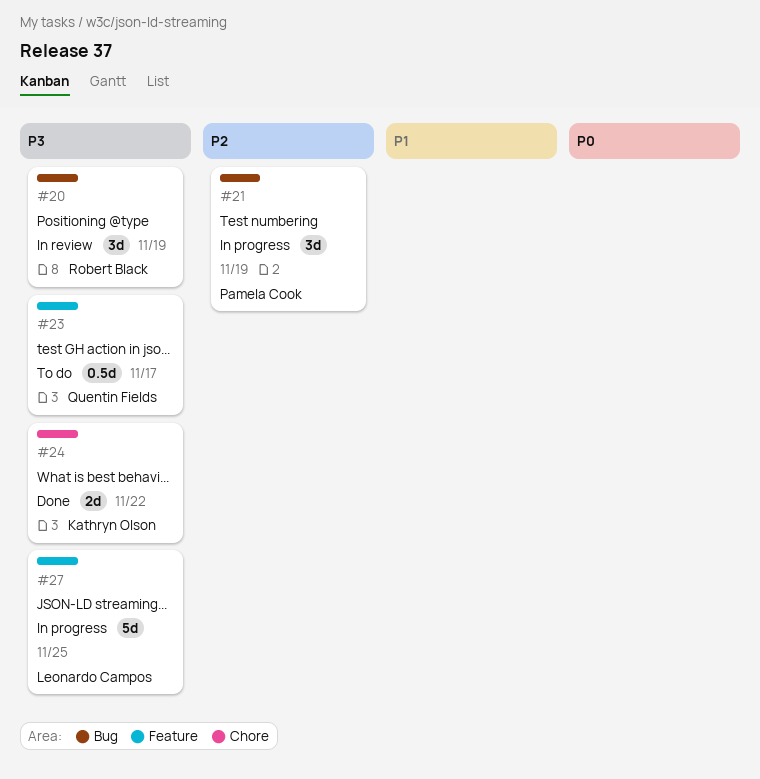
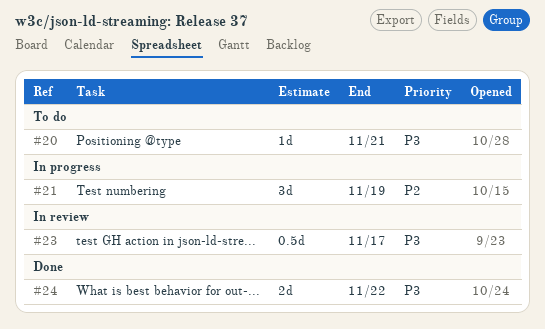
#20, status: In review -> To do
#20, estimate: 3d -> 1d
#20, due: Nov 19 -> Nov 21
#23, status: To do -> In review
#27: present -> none

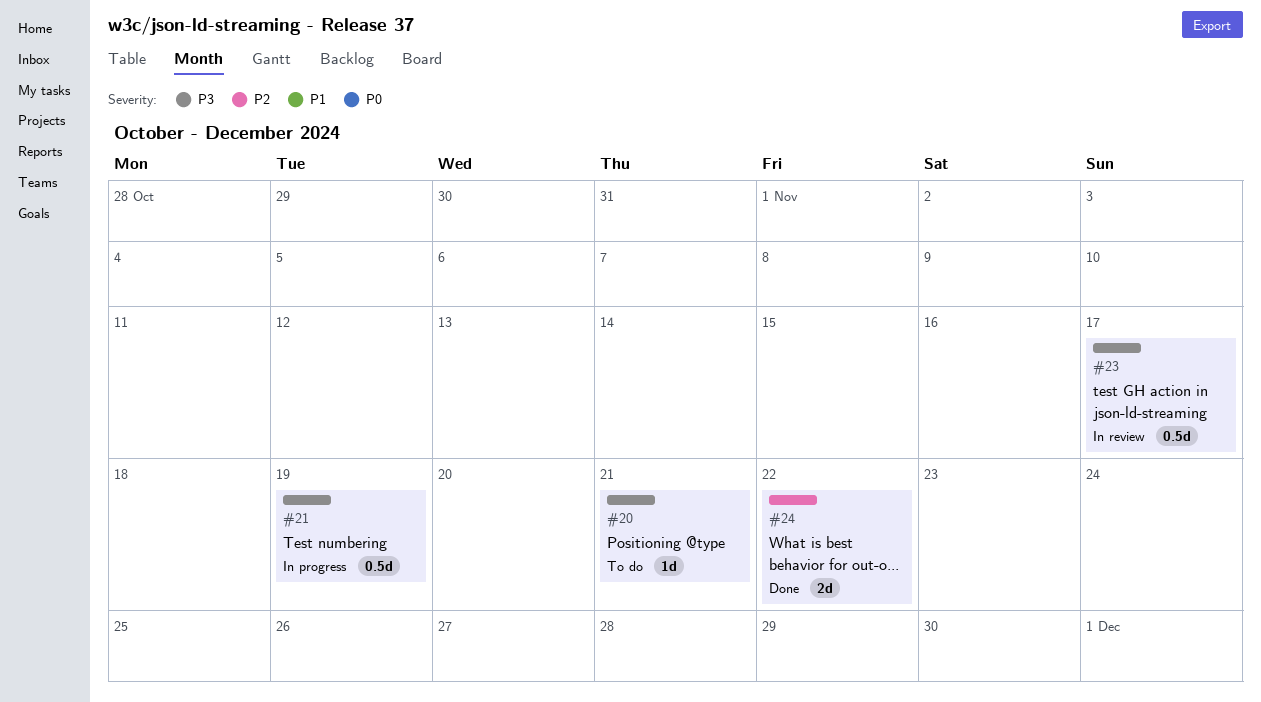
#21, priority: P2 -> P3
#21, estimate: 3d -> 0.5d
#24, priority: P3 -> P2

